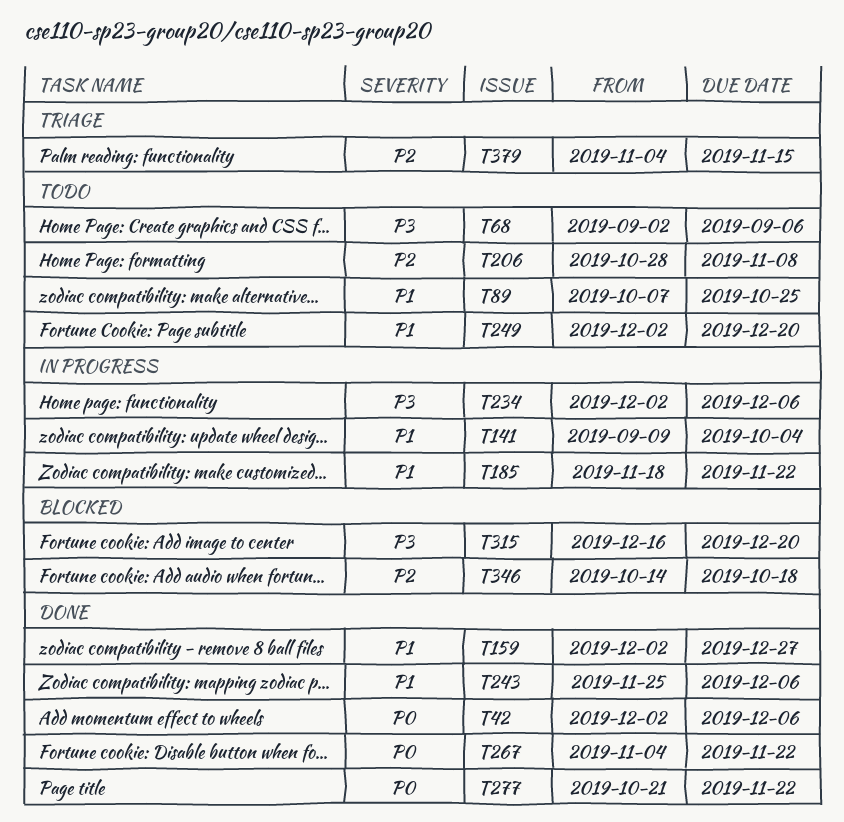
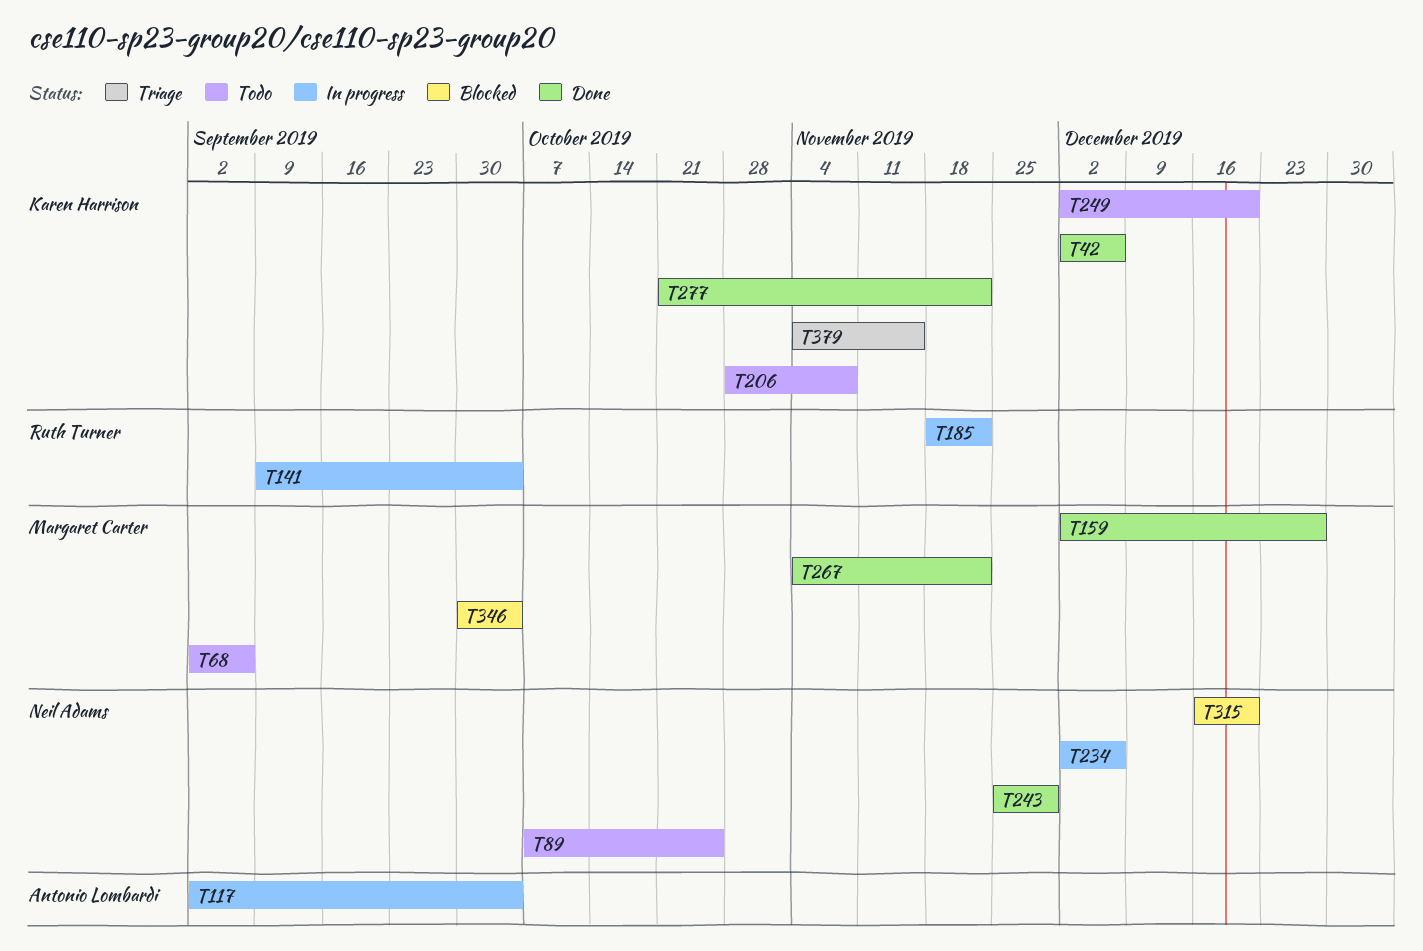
T117: none -> present
T243, due: Dec 6 -> Nov 29
T346, start: Oct 14 -> Sep 30
T346, due: Oct 18 -> Oct 4

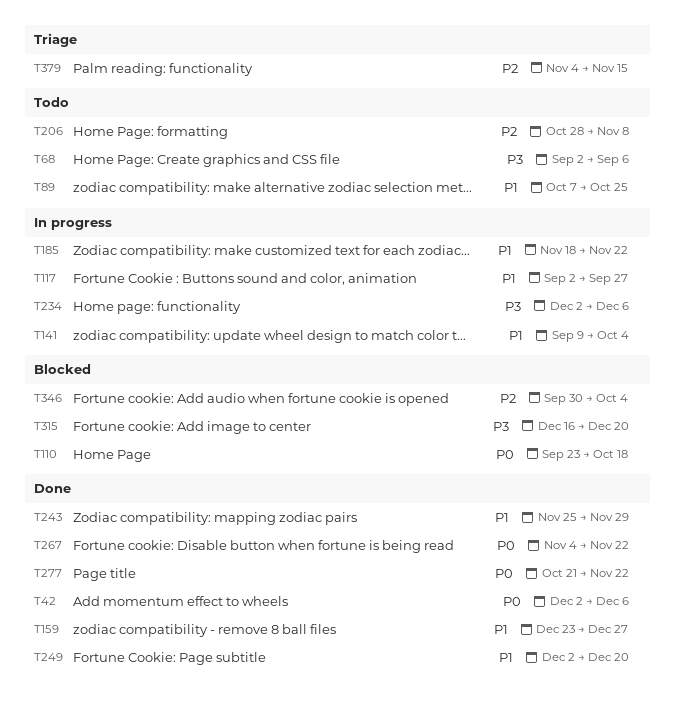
T110: none -> present
T117, due: Oct 4 -> Sep 27
T159, start: Dec 2 -> Dec 23
T249, status: Todo -> Done

